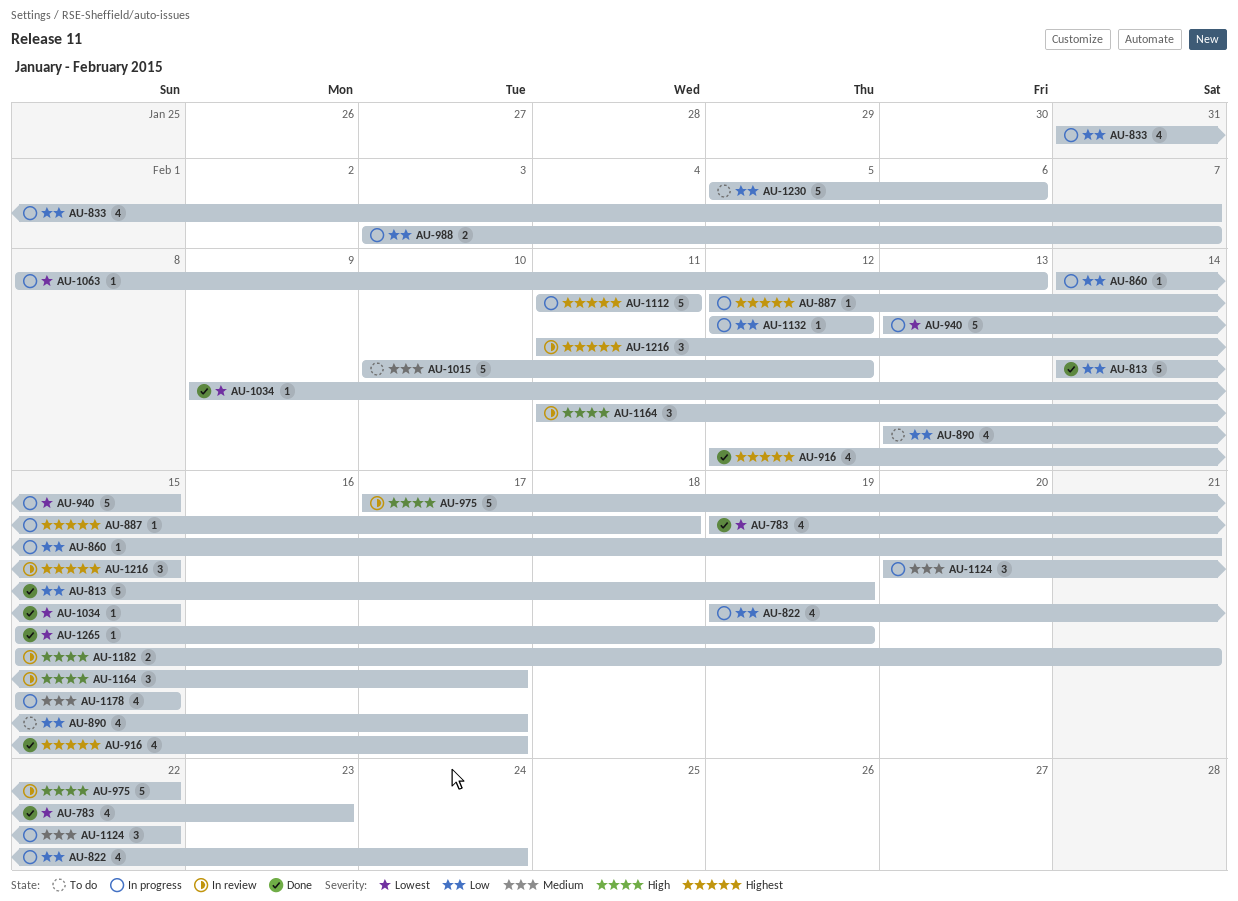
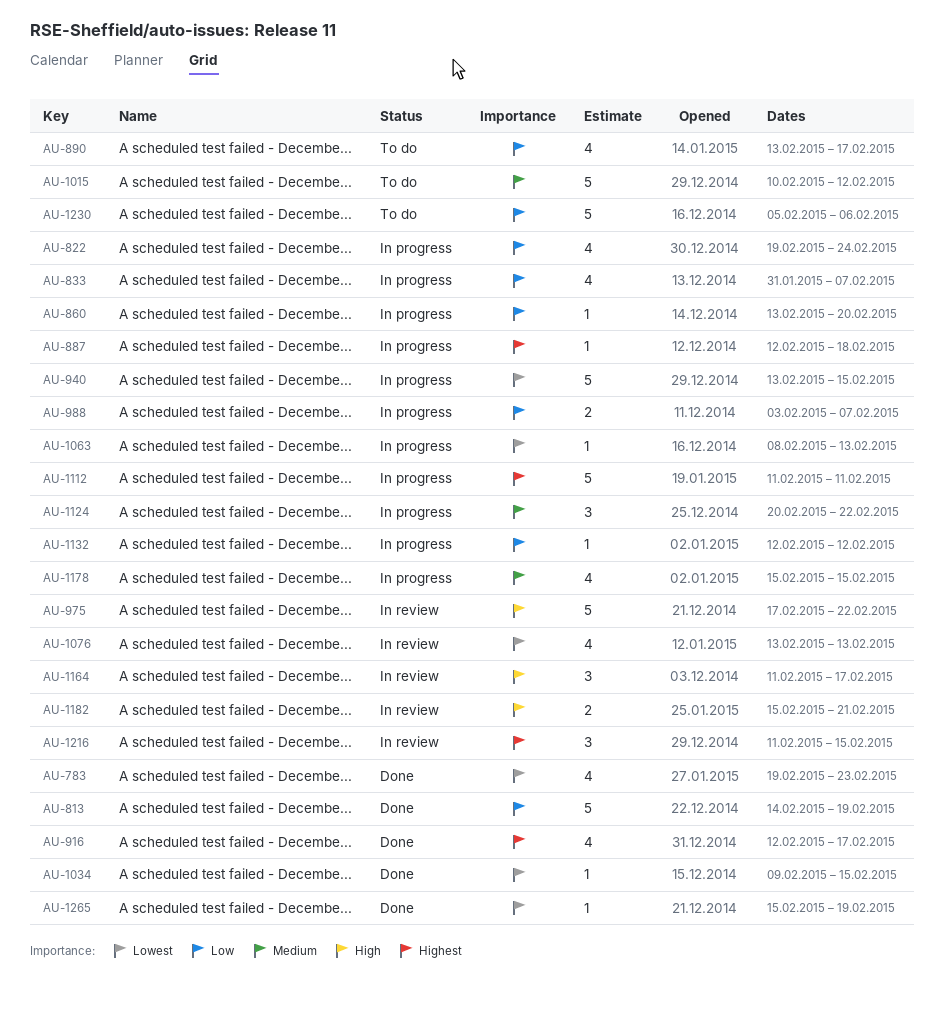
AU-860, start: Feb 14 -> Feb 13
AU-860, due: Feb 21 -> Feb 20
AU-1076: none -> present

